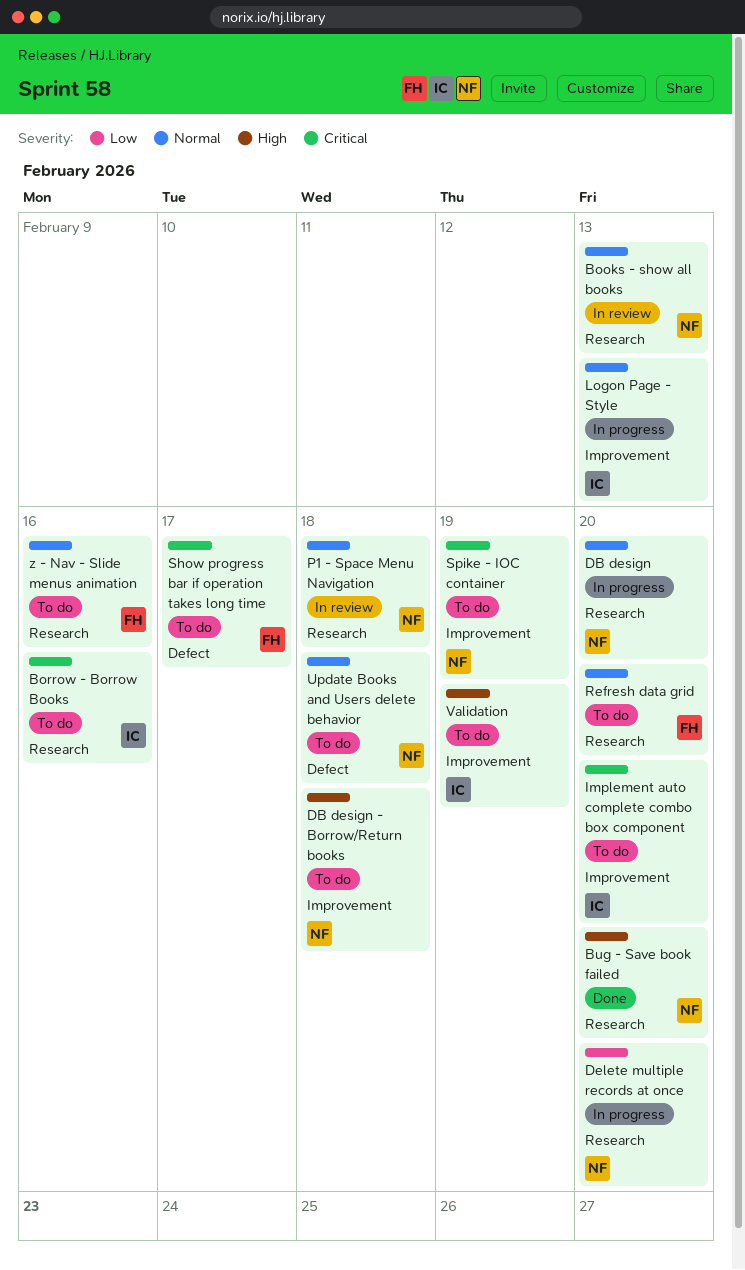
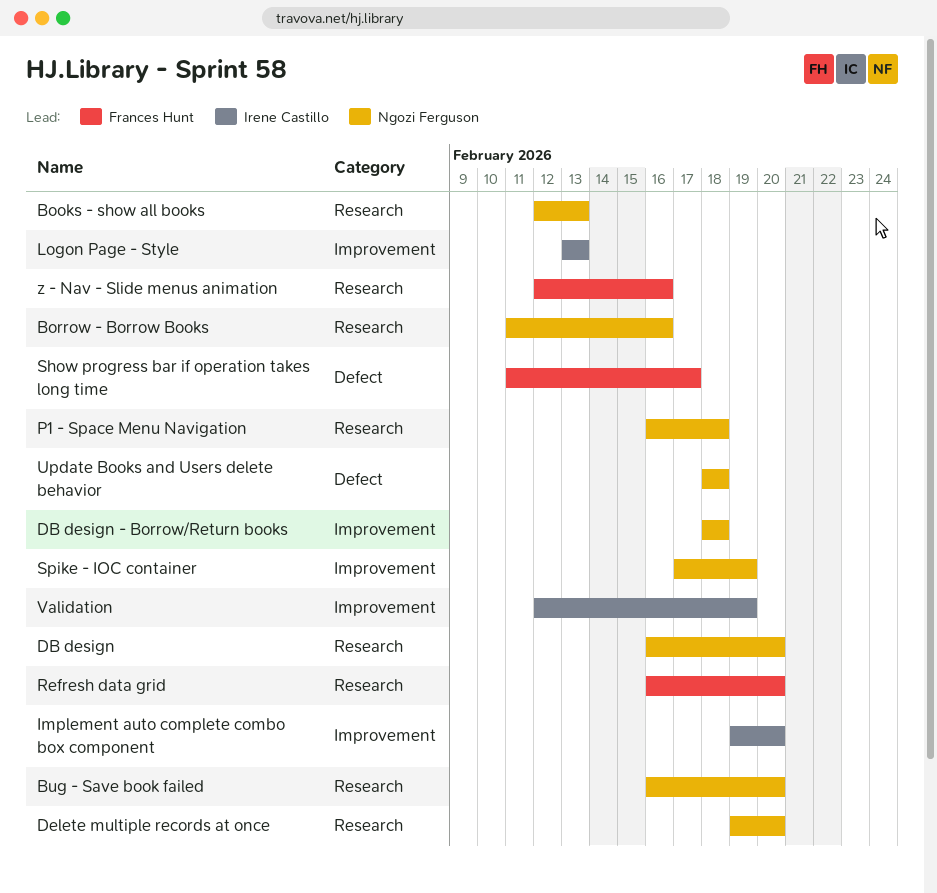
Borrow - Borrow Books, owner: Irene Castillo -> Ngozi Ferguson

